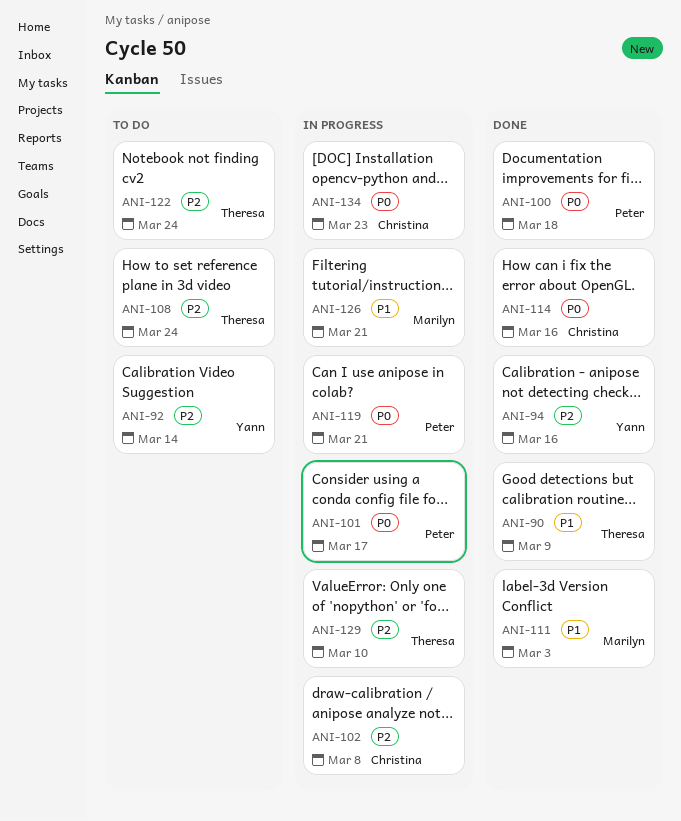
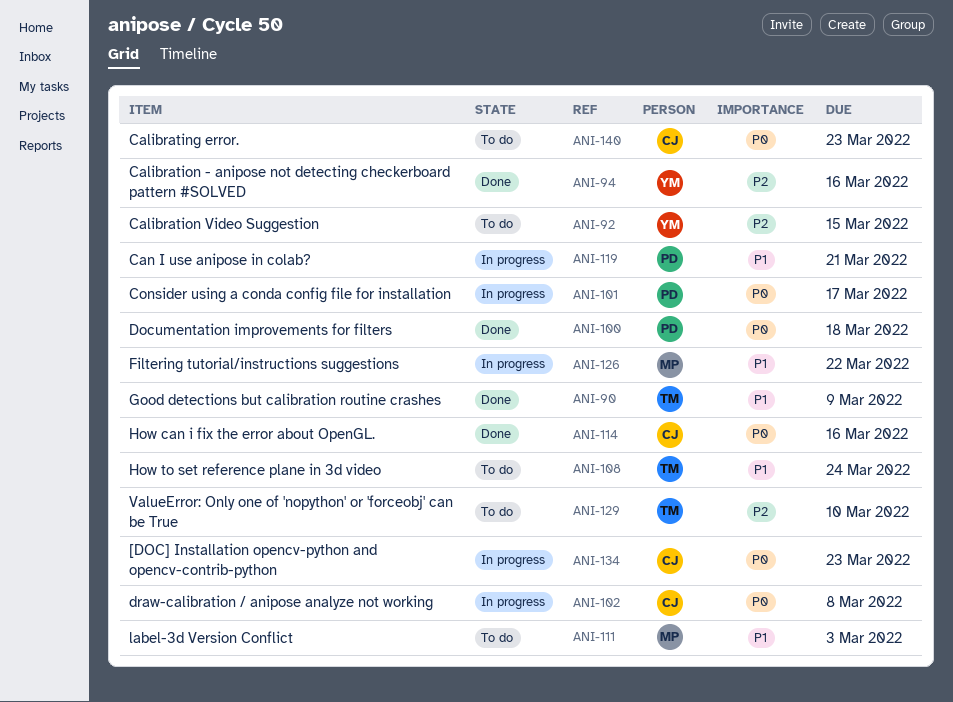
ANI-92, due: Mar 14 -> Mar 15
ANI-102, priority: P2 -> P0
ANI-108, priority: P2 -> P1
ANI-111, status: Done -> To do
ANI-119, priority: P0 -> P1
ANI-122: present -> none
ANI-126, due: Mar 21 -> Mar 22
ANI-129, status: In progress -> To do
ANI-140: none -> present

